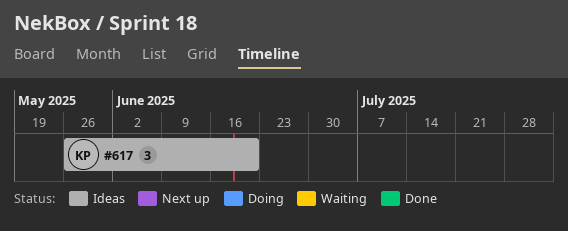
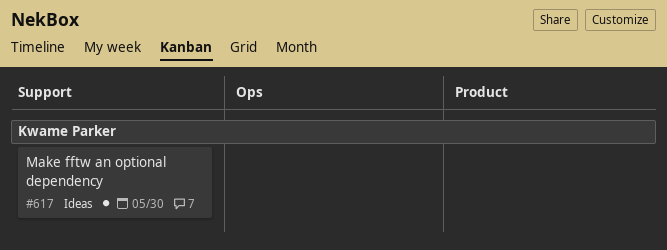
#617, estimate: 3 -> 1
#617, due: Jun 20 -> May 30

